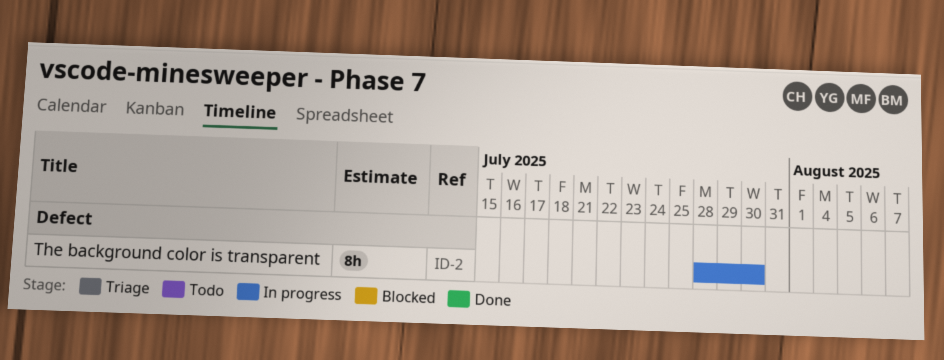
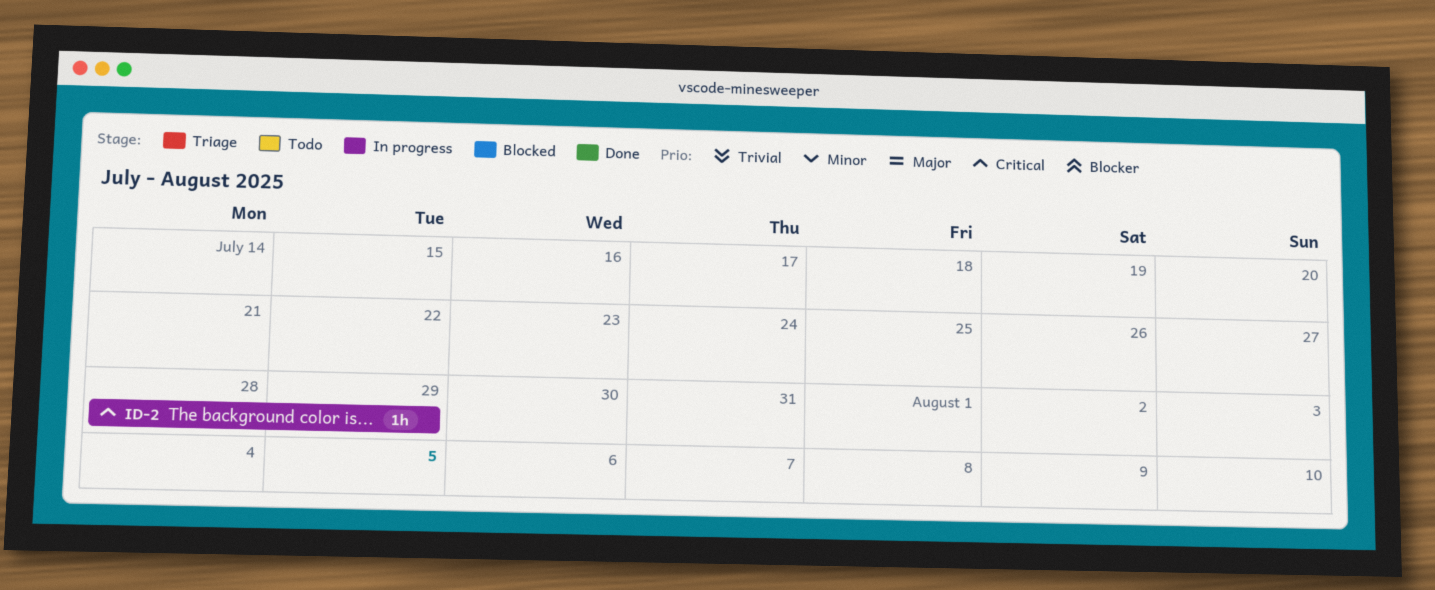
ID-2, estimate: 8h -> 1h
ID-2, due: Jul 30 -> Jul 29

